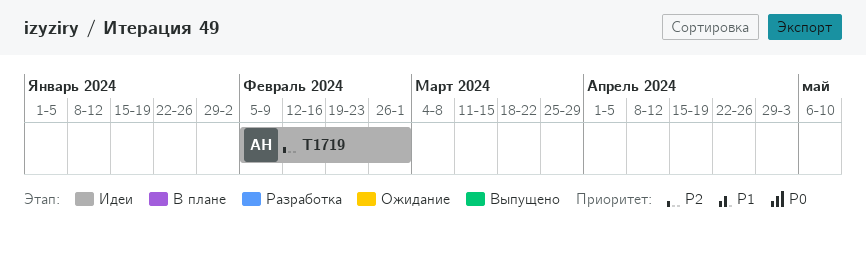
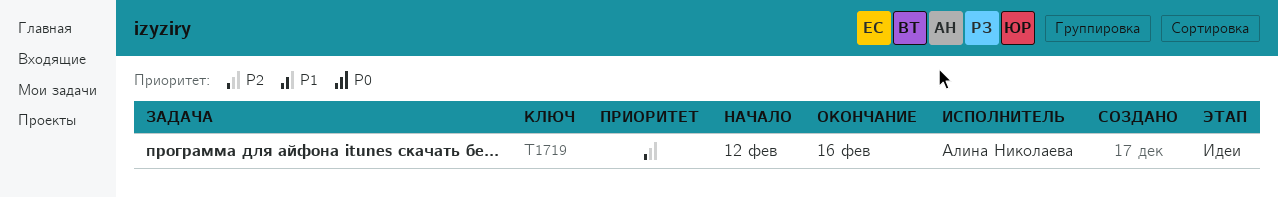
T1719, start: Feb 5 -> Feb 12
T1719, due: Mar 1 -> Feb 16

